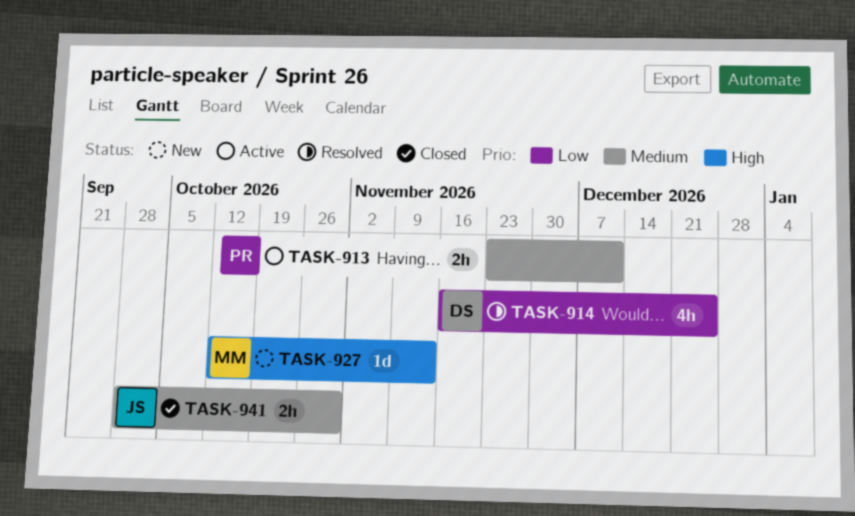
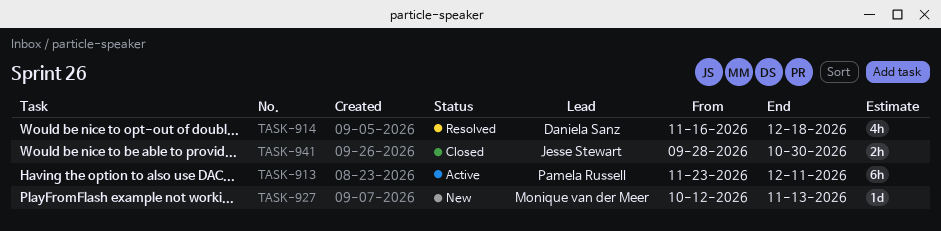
TASK-913, estimate: 2h -> 6h
TASK-914, due: Dec 25 -> Dec 18

